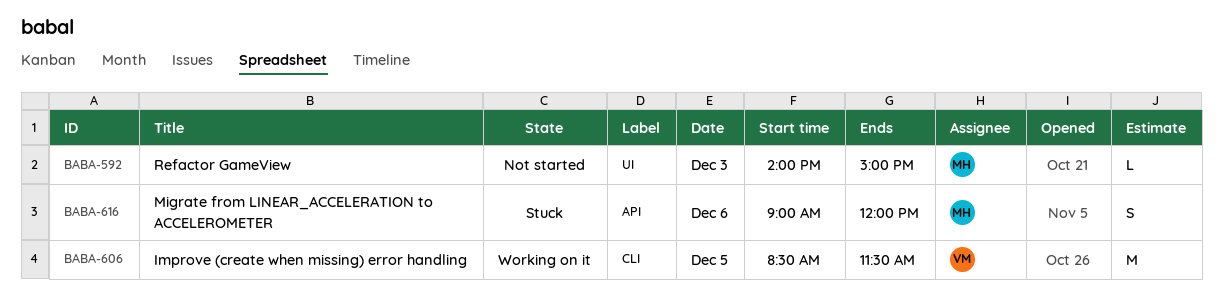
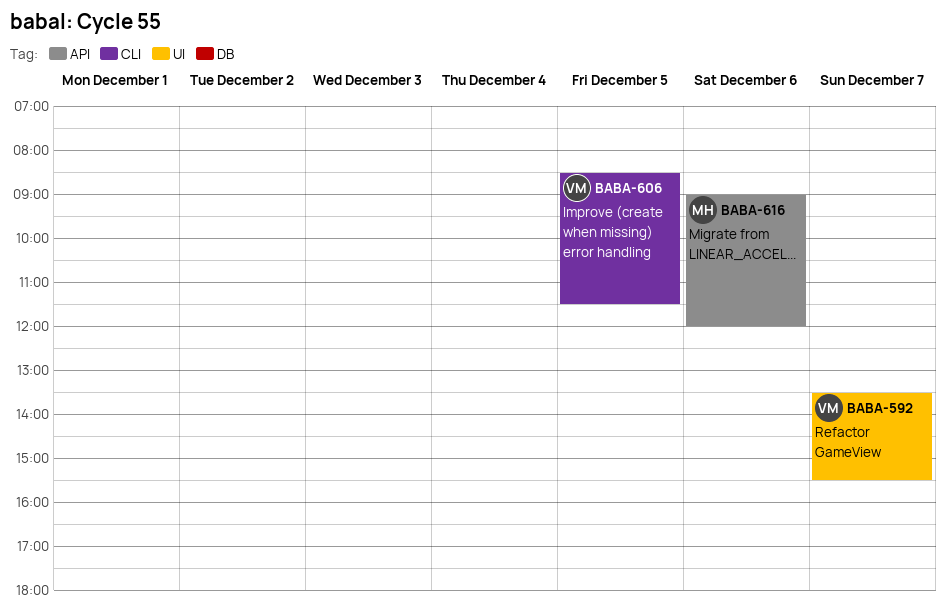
BABA-592, owner: MH -> VM
BABA-592, day: Dec 3 -> Dec 7
BABA-592, begins: 14:00 -> 13:30
BABA-592, ends: 15:00 -> 15:30

